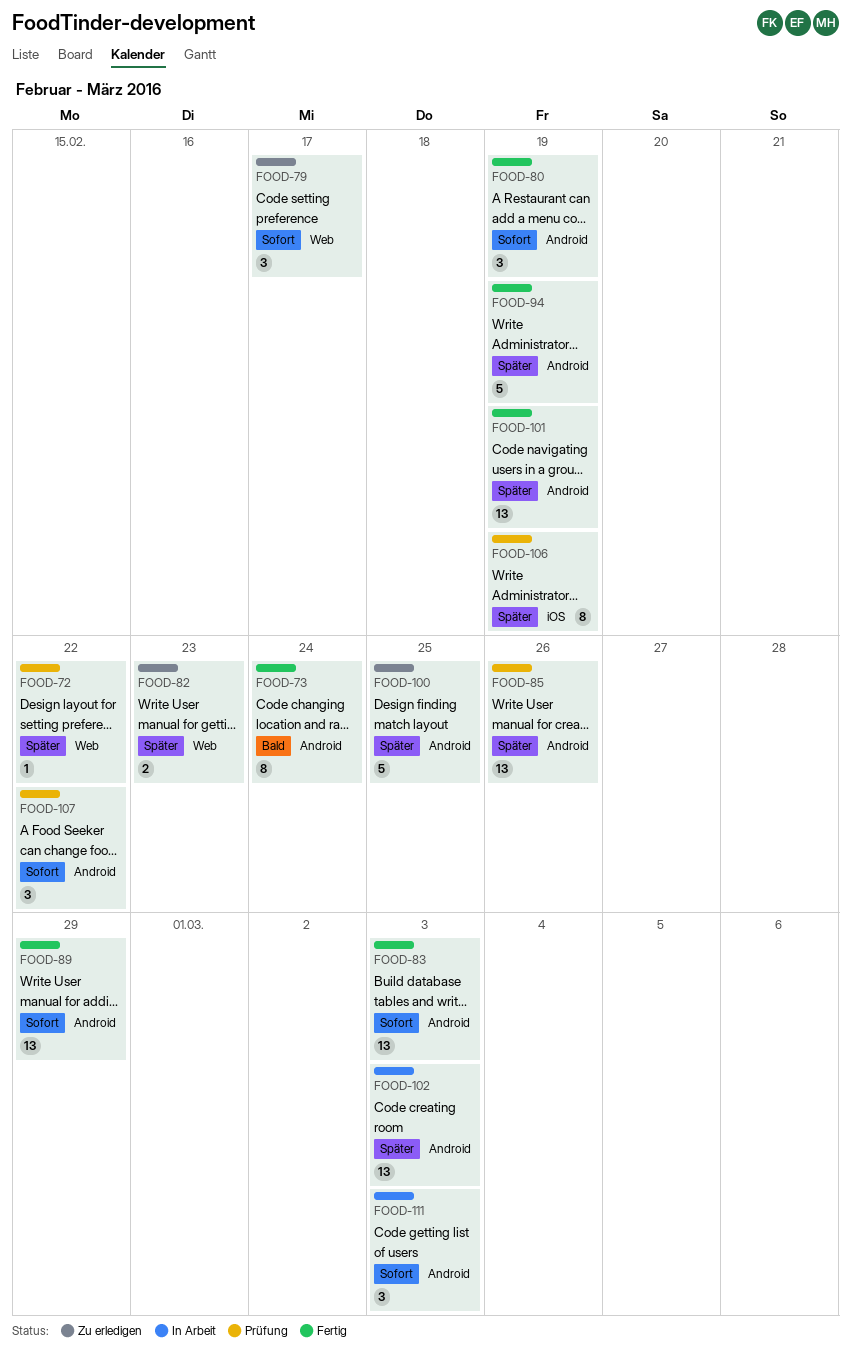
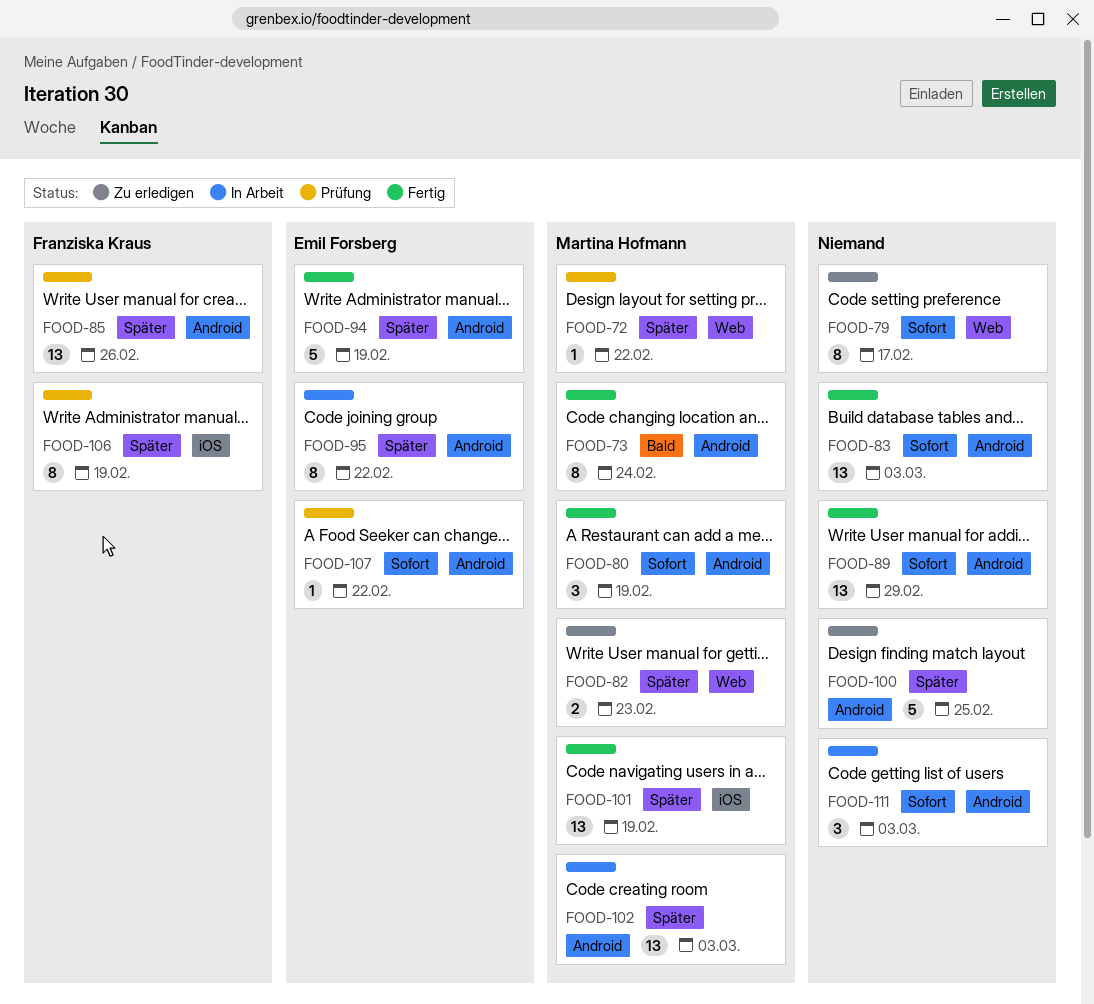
FOOD-79, estimate: 3 -> 8
FOOD-95: none -> present
FOOD-101, label: Android -> iOS
FOOD-107, estimate: 3 -> 1

